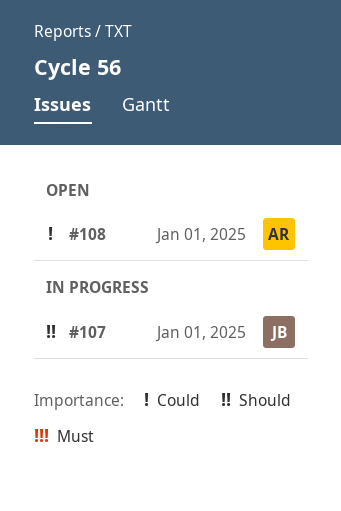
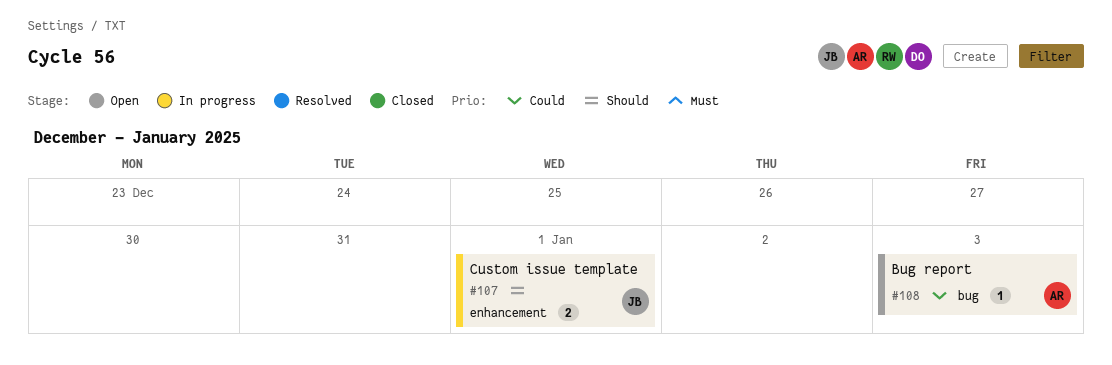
#108, due: Jan 1 -> Jan 3

